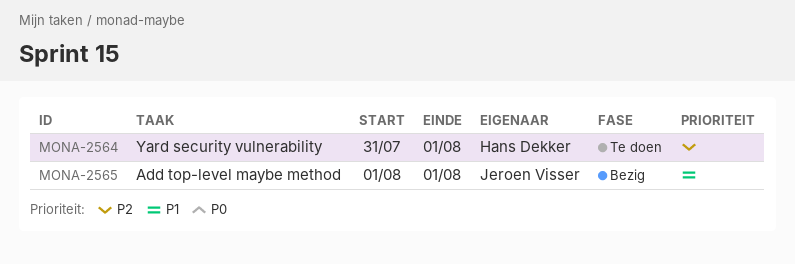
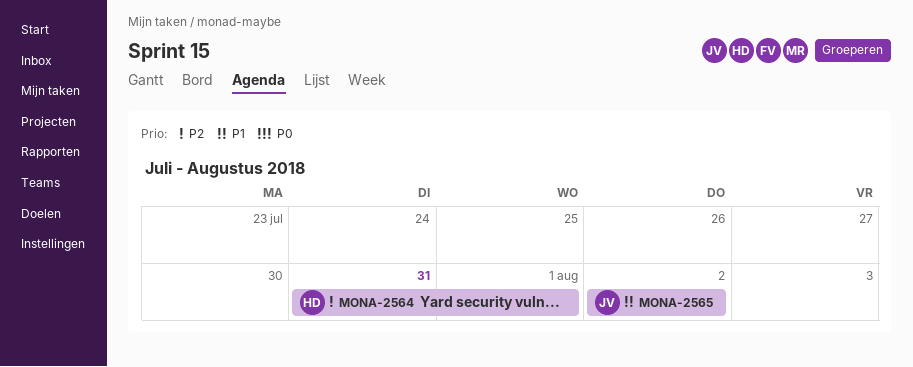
MONA-2565, start: Aug 1 -> Aug 2
MONA-2565, due: Aug 1 -> Aug 2

